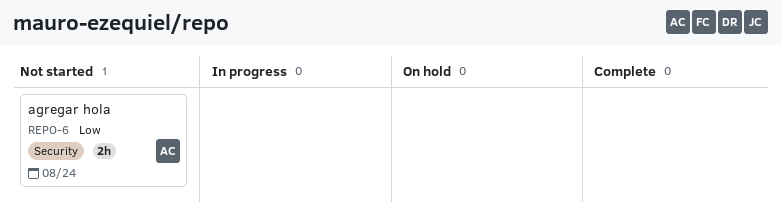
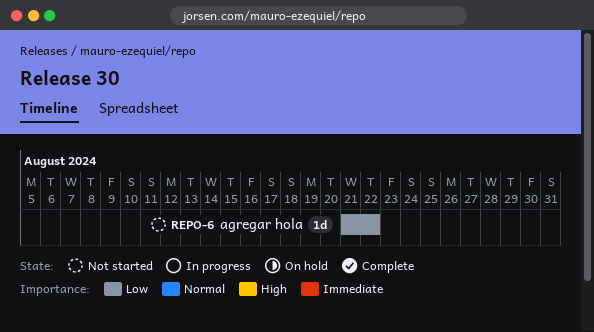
REPO-6, estimate: 2h -> 1d
REPO-6, due: Aug 24 -> Aug 22

